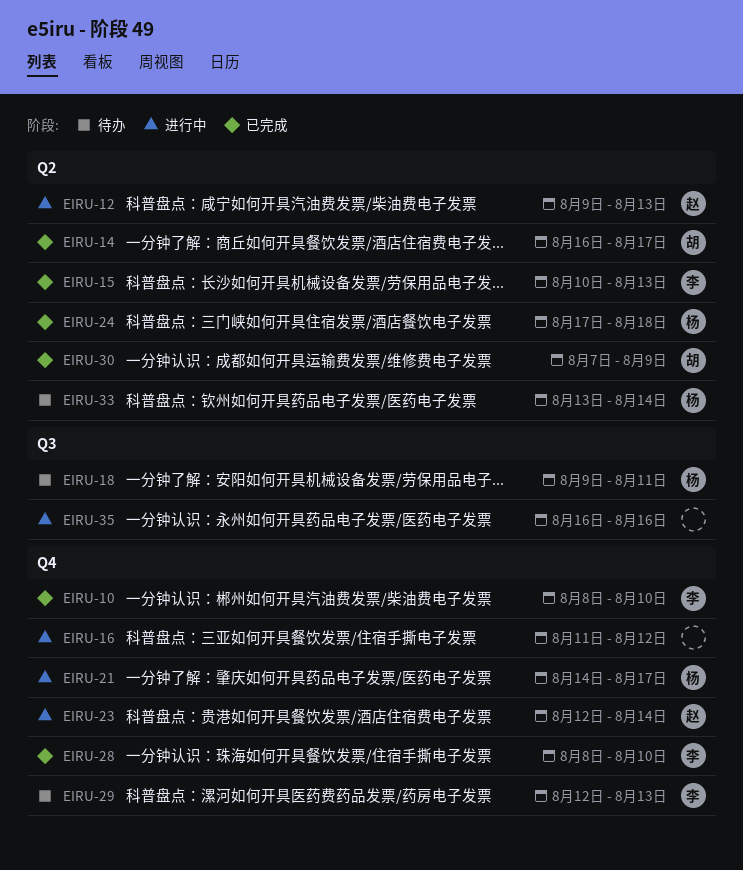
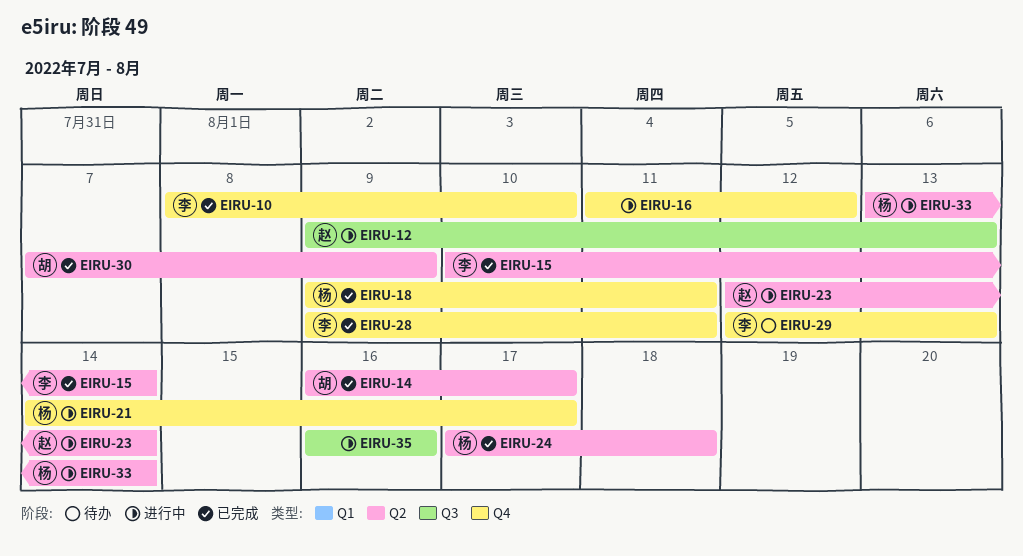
EIRU-12, label: Q2 -> Q3
EIRU-15, due: Aug 13 -> Aug 14
EIRU-18, status: 待办 -> 已完成
EIRU-18, label: Q3 -> Q4
EIRU-23, label: Q4 -> Q2
EIRU-28, start: Aug 8 -> Aug 9
EIRU-28, due: Aug 10 -> Aug 11
EIRU-33, status: 待办 -> 进行中

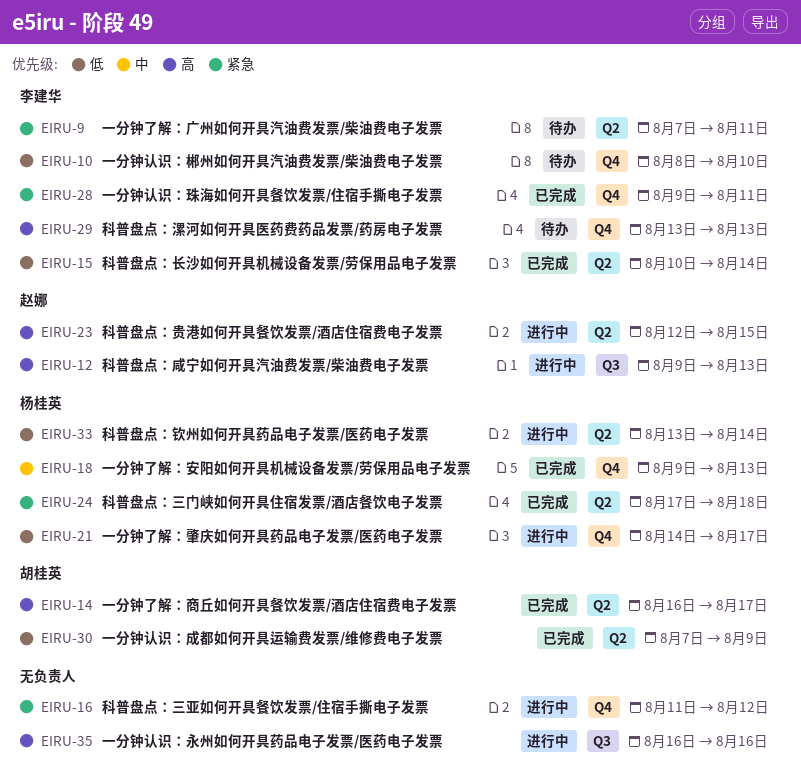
EIRU-9: none -> present
EIRU-10, status: 已完成 -> 待办
EIRU-18, due: Aug 11 -> Aug 13
EIRU-23, due: Aug 14 -> Aug 15
EIRU-29, start: Aug 12 -> Aug 13

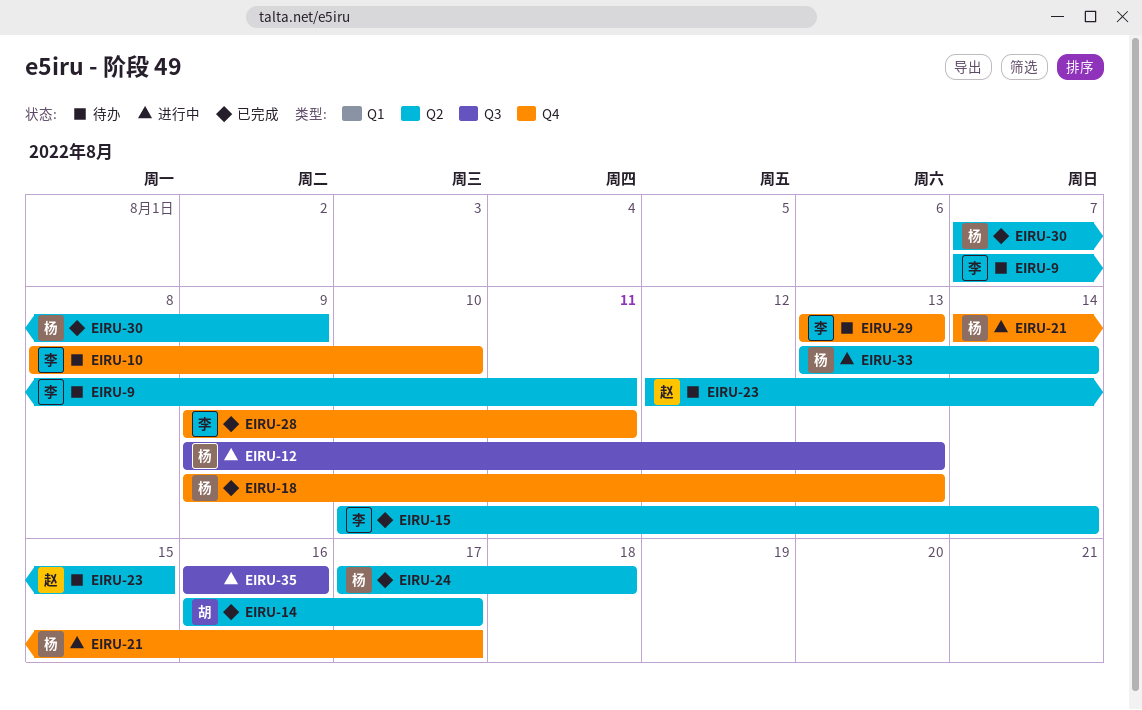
EIRU-12, owner: 赵娜 -> 杨桂英
EIRU-16: present -> none
EIRU-23, status: 进行中 -> 待办
EIRU-30, owner: 胡桂英 -> 杨桂英

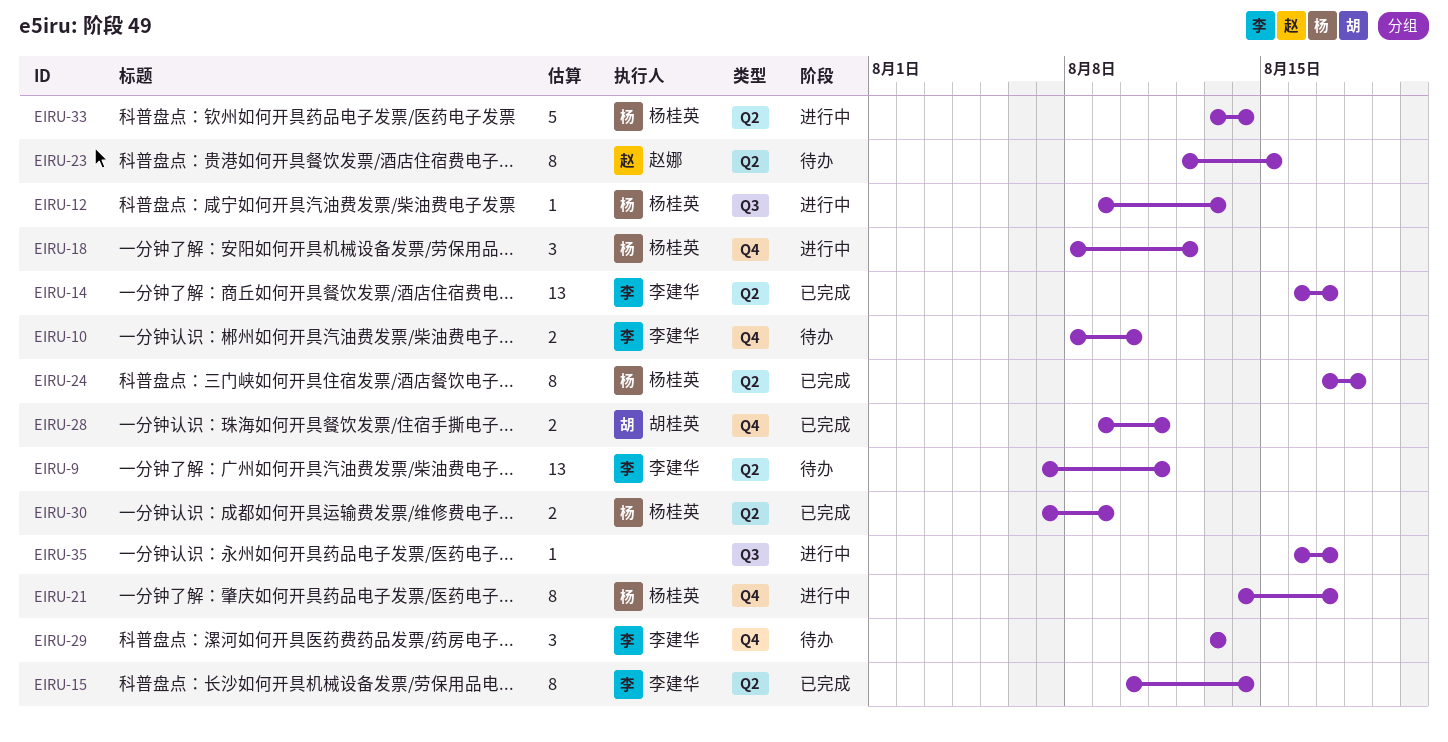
EIRU-14, owner: 胡桂英 -> 李建华
EIRU-18, status: 已完成 -> 进行中
EIRU-18, start: Aug 9 -> Aug 8
EIRU-18, due: Aug 13 -> Aug 12
EIRU-28, owner: 李建华 -> 胡桂英
EIRU-35, due: Aug 16 -> Aug 17

